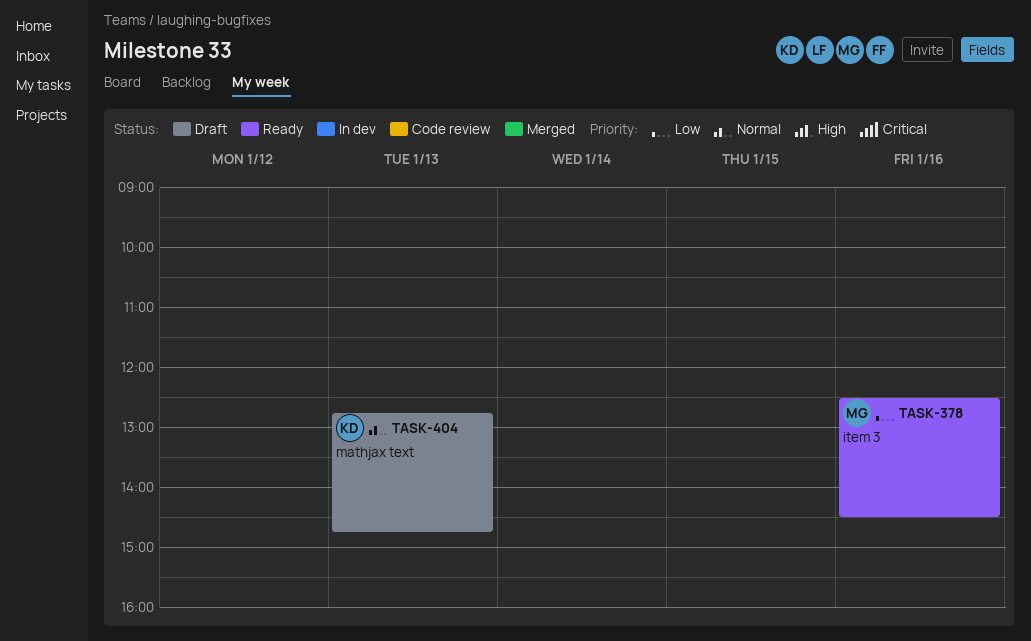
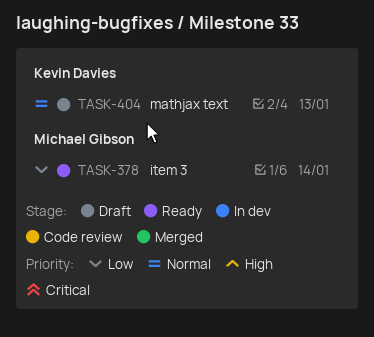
TASK-378, day: Jan 16 -> Jan 14

